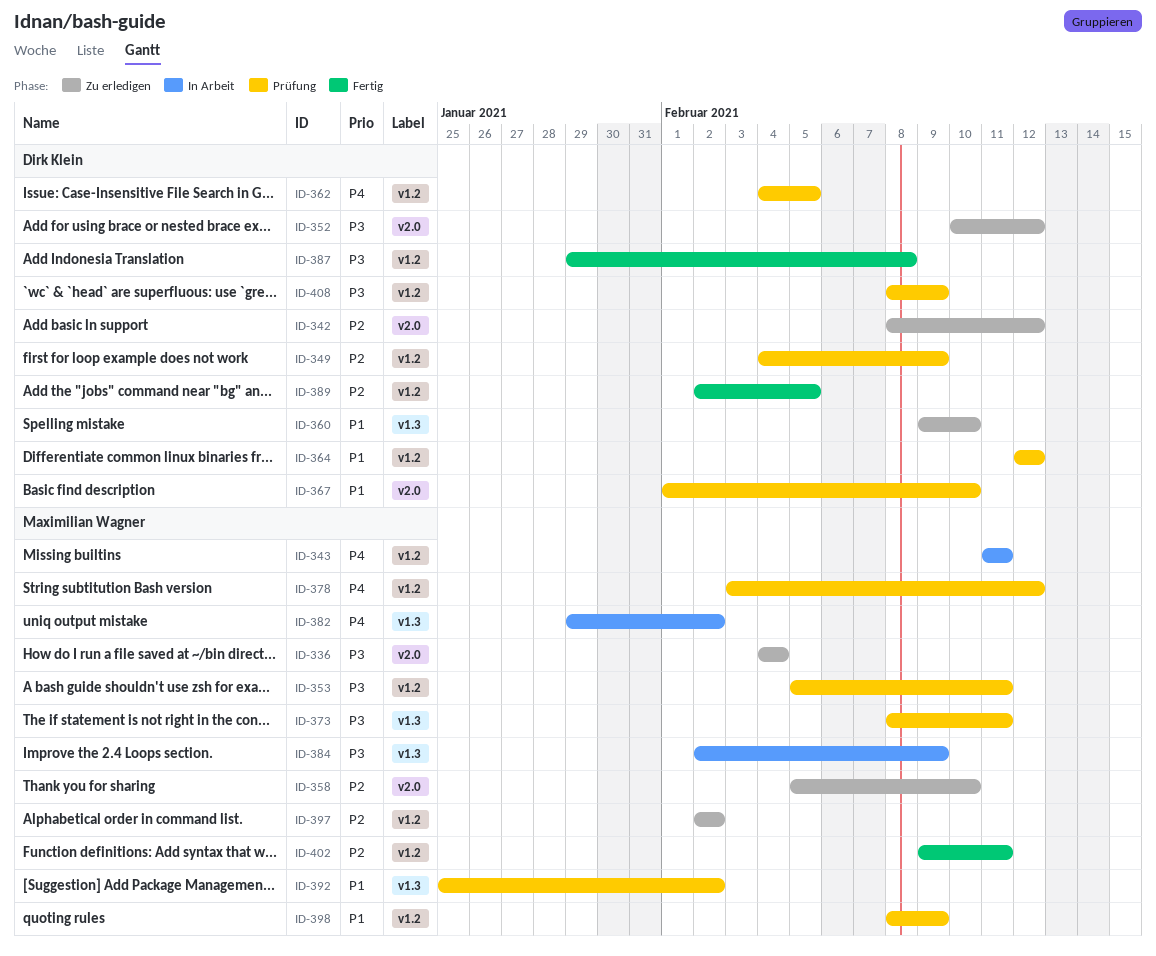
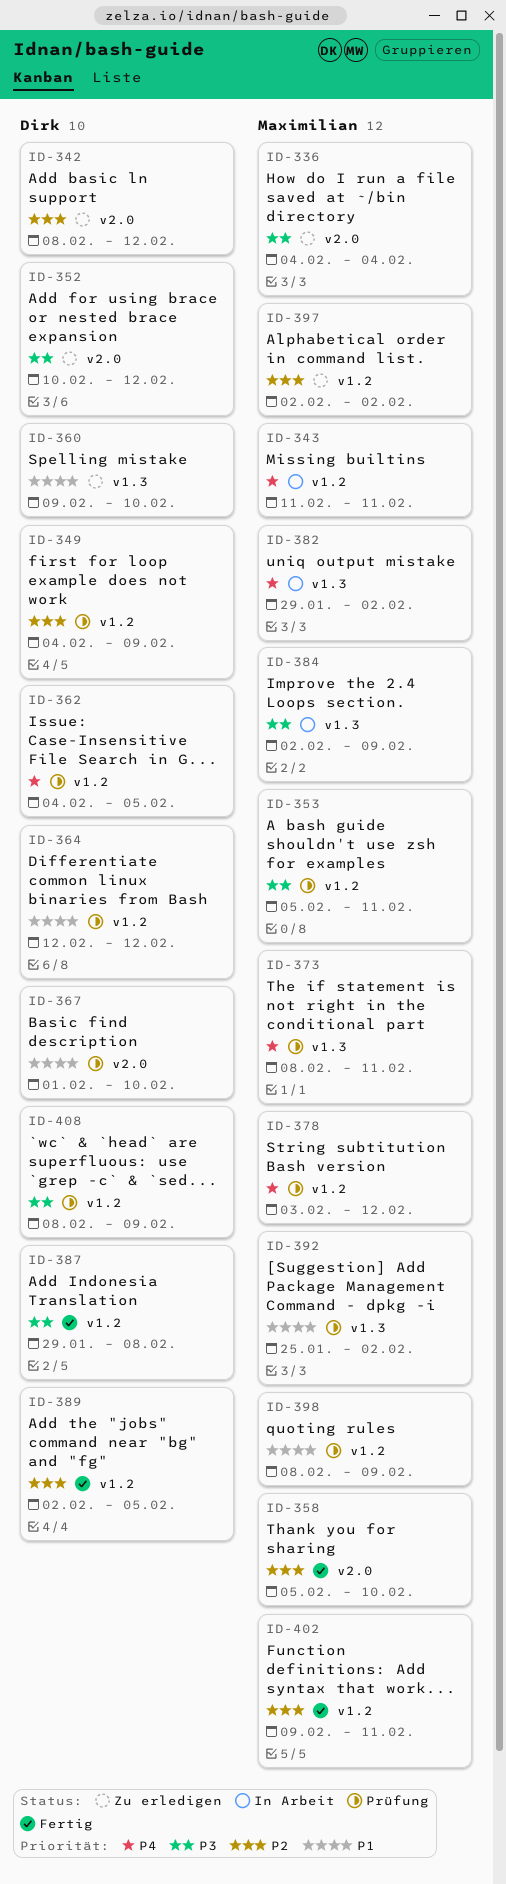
ID-358, status: Zu erledigen -> Fertig
ID-373, priority: P3 -> P4

